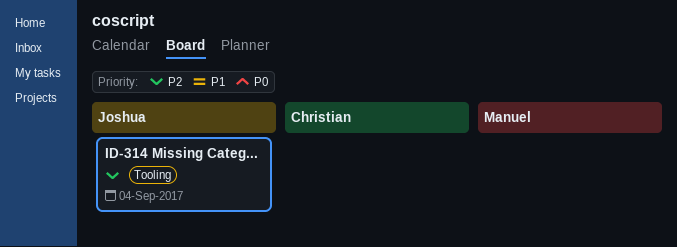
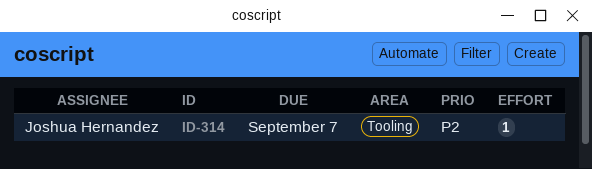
ID-314, due: Sep 4 -> Sep 7

